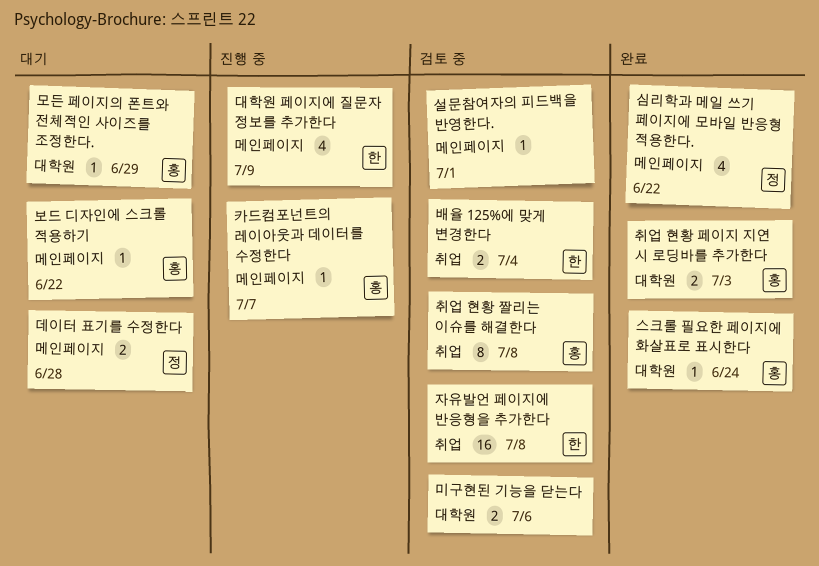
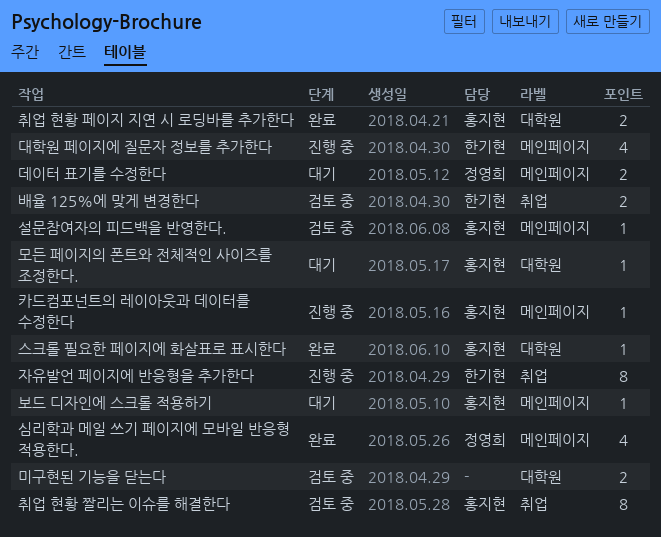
설문참여자의 피드백을 반영한다., owner: none -> 홍지현
자유발언 페이지에 반응형을 추가한다, status: 검토 중 -> 진행 중
자유발언 페이지에 반응형을 추가한다, estimate: 16 -> 8

